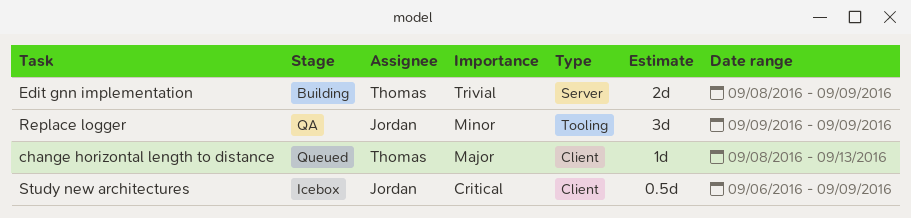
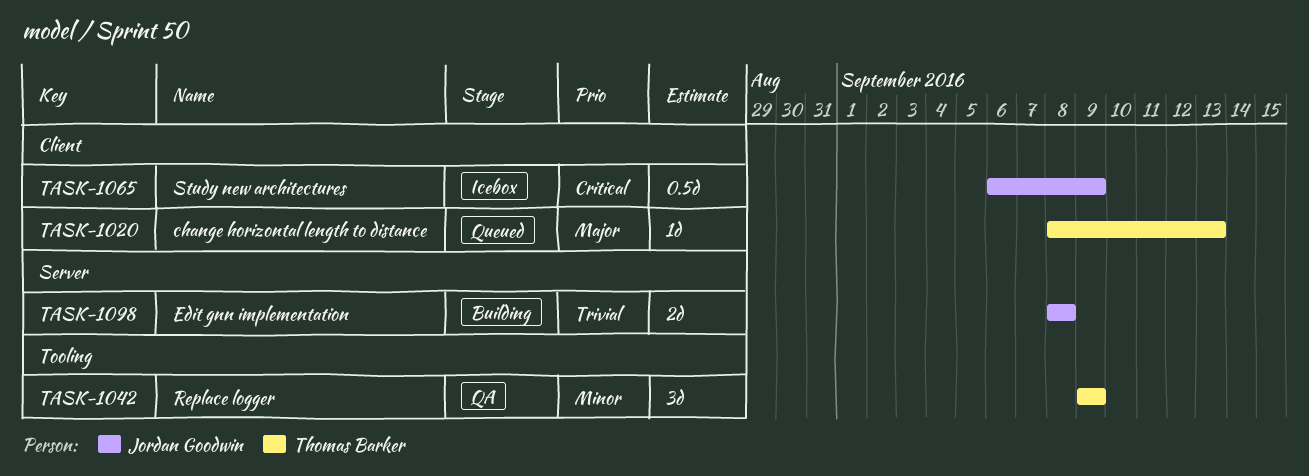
Edit gnn implementation, owner: Thomas Barker -> Jordan Goodwin
Edit gnn implementation, due: Sep 9 -> Sep 8
Replace logger, owner: Jordan Goodwin -> Thomas Barker

